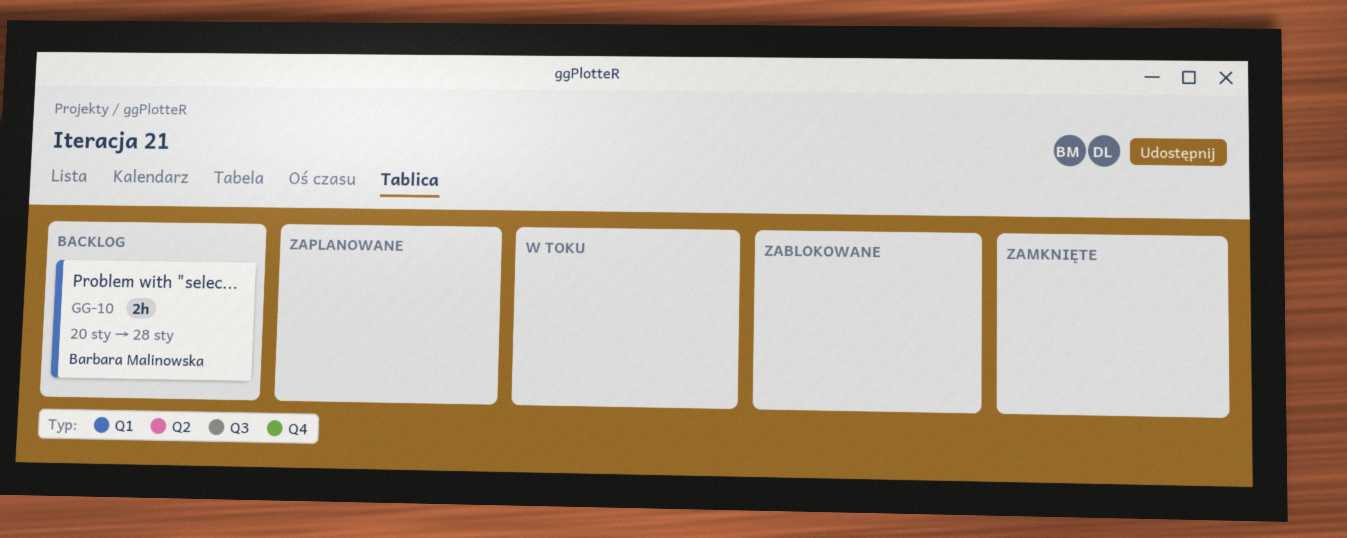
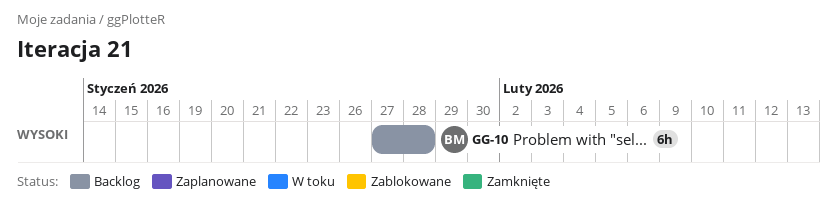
GG-10, estimate: 2h -> 6h
GG-10, start: Jan 20 -> Jan 27

